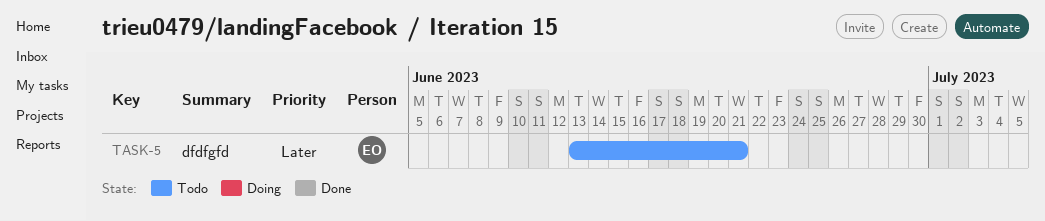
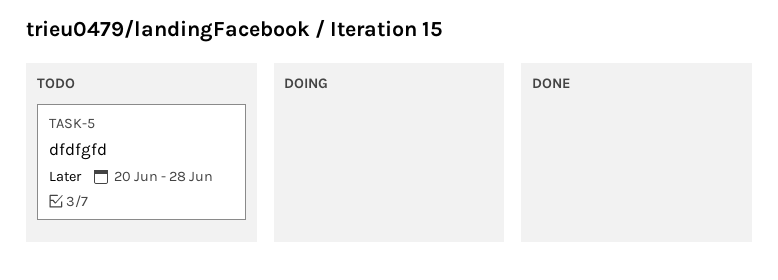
TASK-5, start: Jun 13 -> Jun 20
TASK-5, due: Jun 21 -> Jun 28

